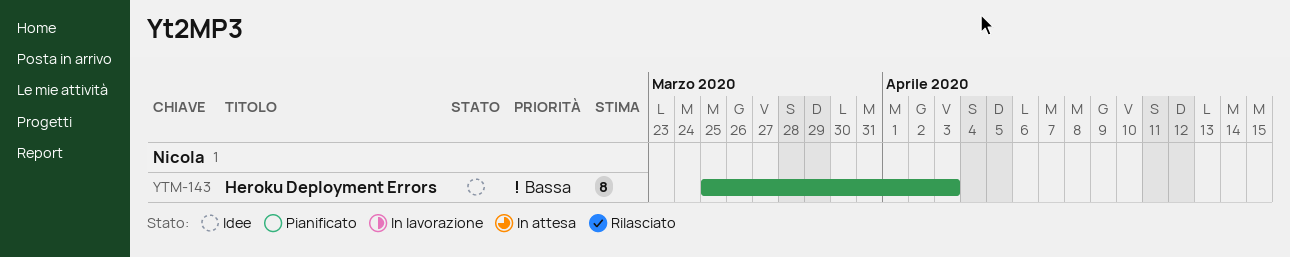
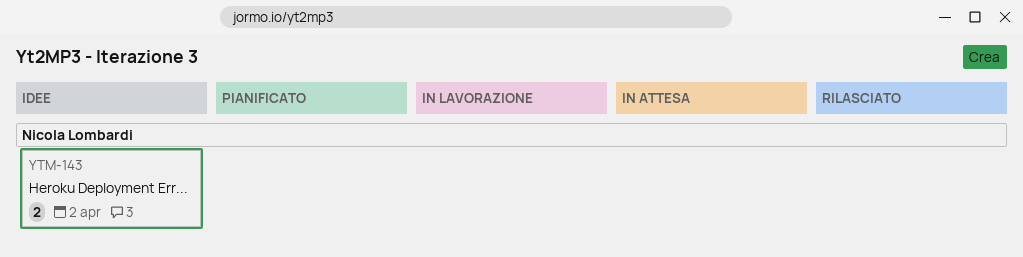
YTM-143, estimate: 8 -> 2
YTM-143, due: Apr 3 -> Apr 2

